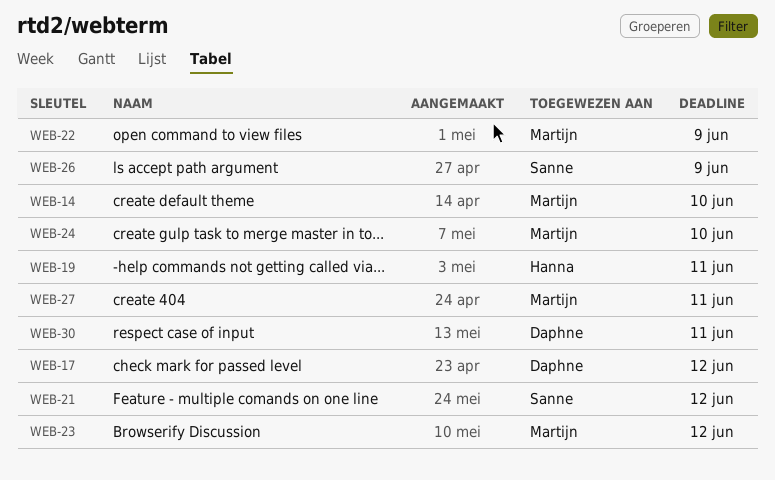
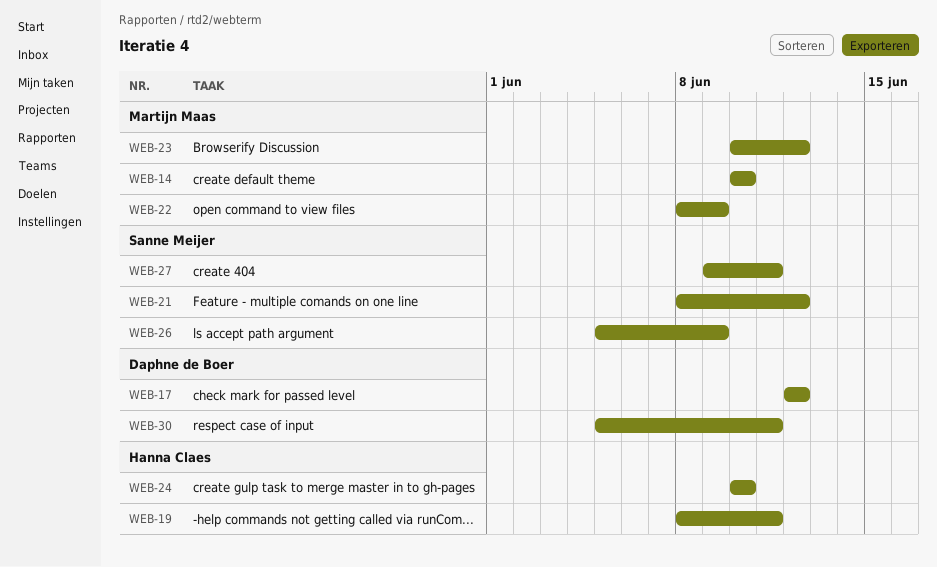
WEB-24, owner: Martijn Maas -> Hanna Claes
WEB-27, owner: Martijn Maas -> Sanne Meijer

